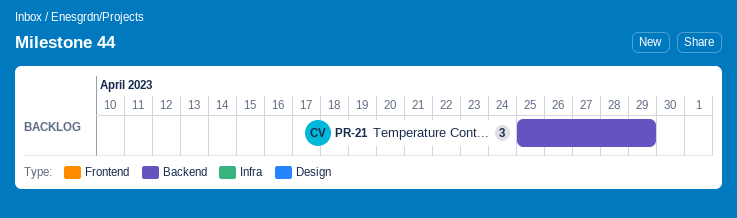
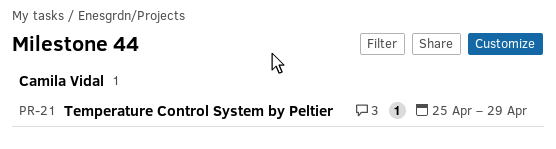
PR-21, estimate: 3 -> 1

